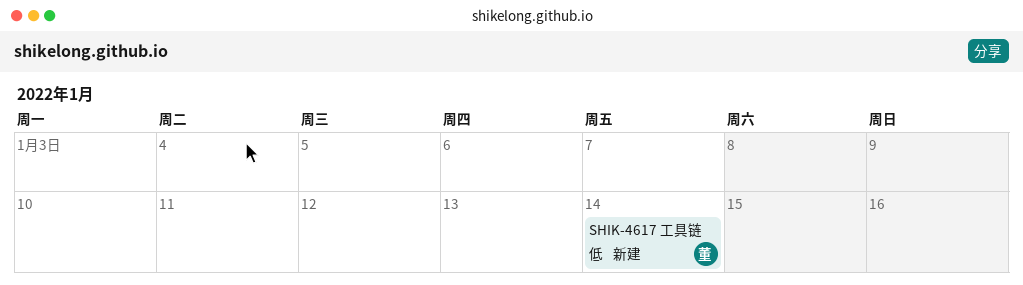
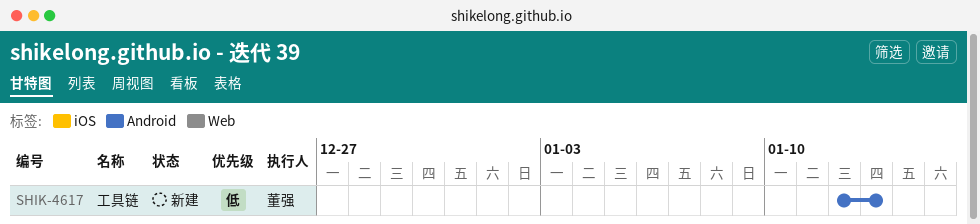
SHIK-4617, due: Jan 14 -> Jan 13

